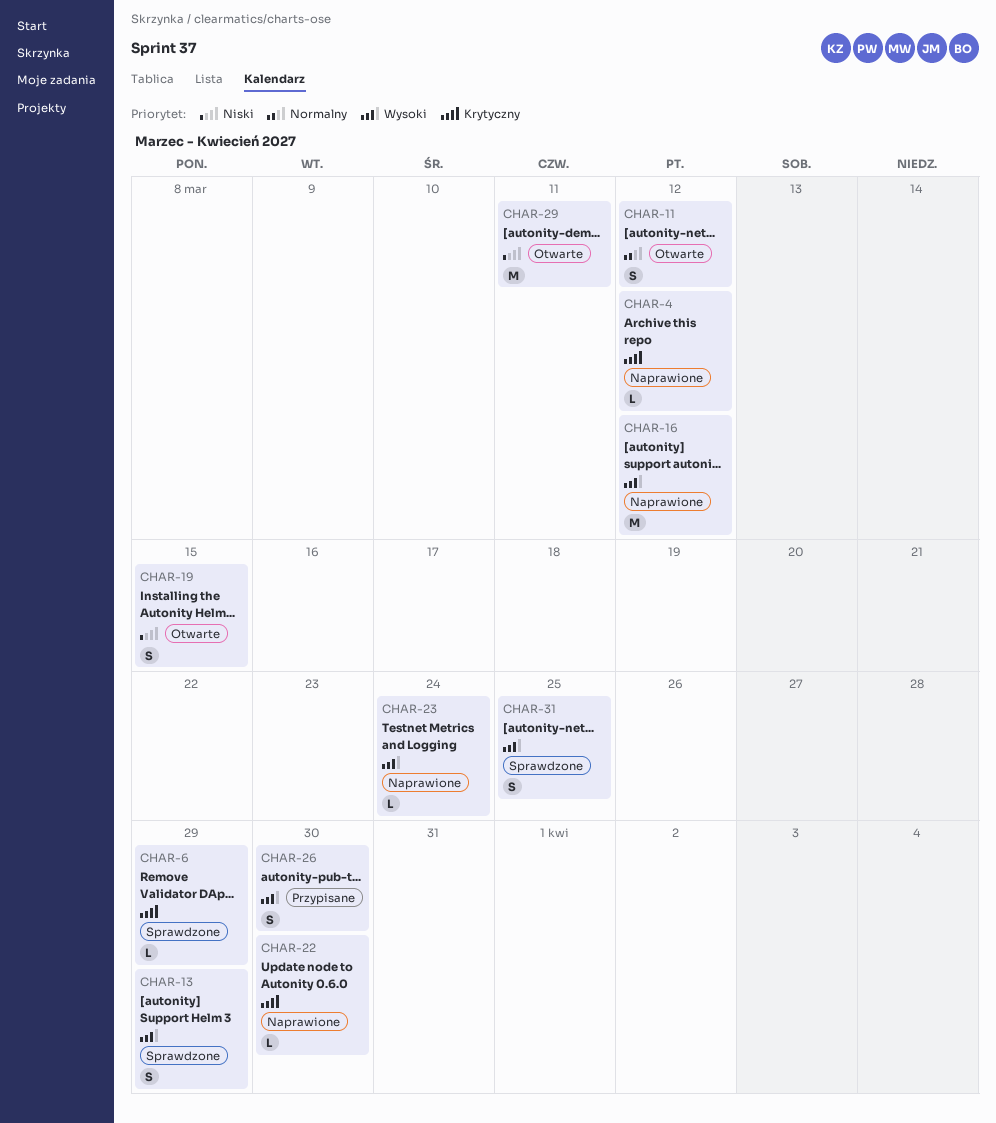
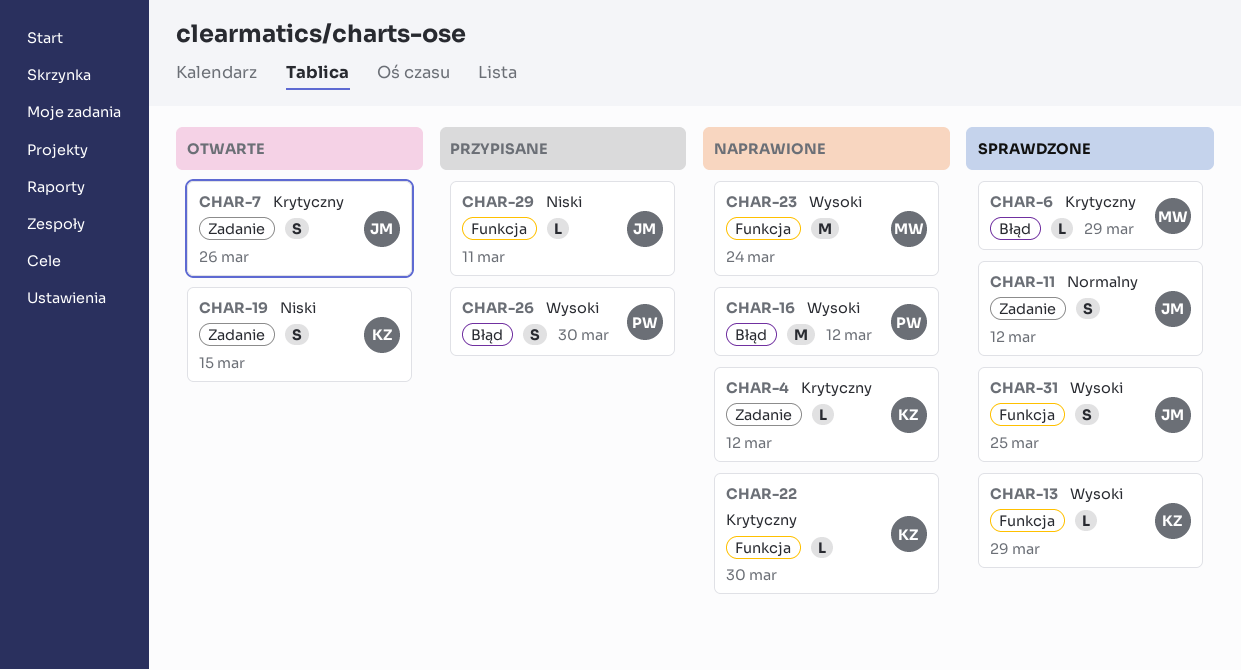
CHAR-7: none -> present
CHAR-11, status: Otwarte -> Sprawdzone
CHAR-13, estimate: S -> L
CHAR-23, estimate: L -> M
CHAR-29, status: Otwarte -> Przypisane
CHAR-29, estimate: M -> L

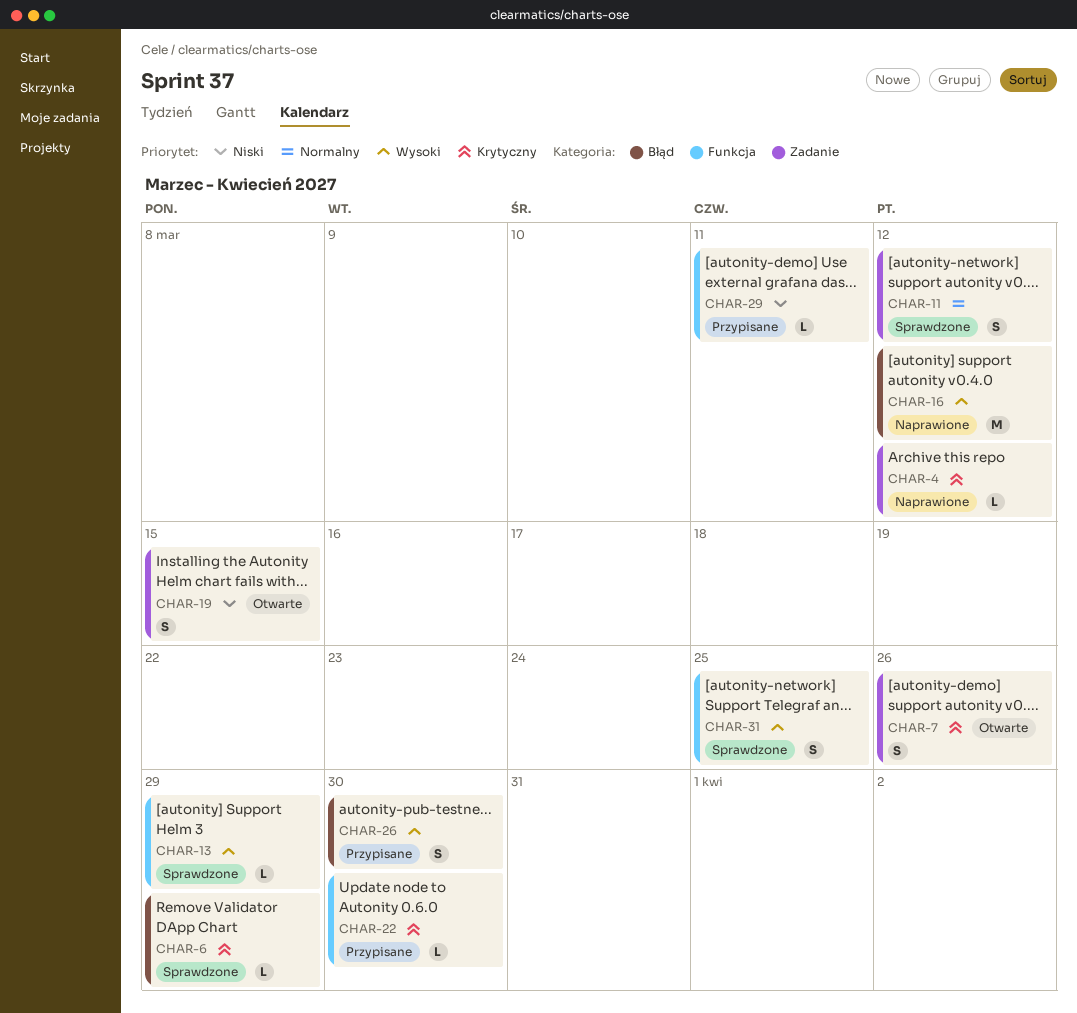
CHAR-22, status: Naprawione -> Przypisane
CHAR-23: present -> none

